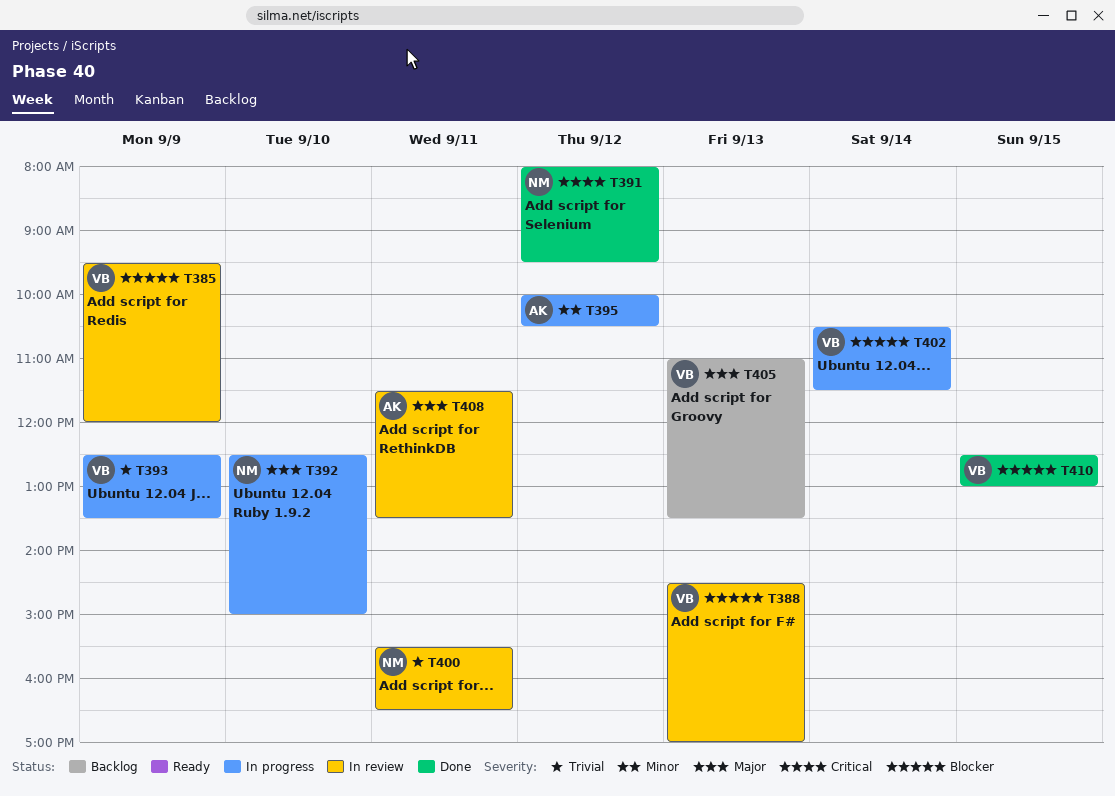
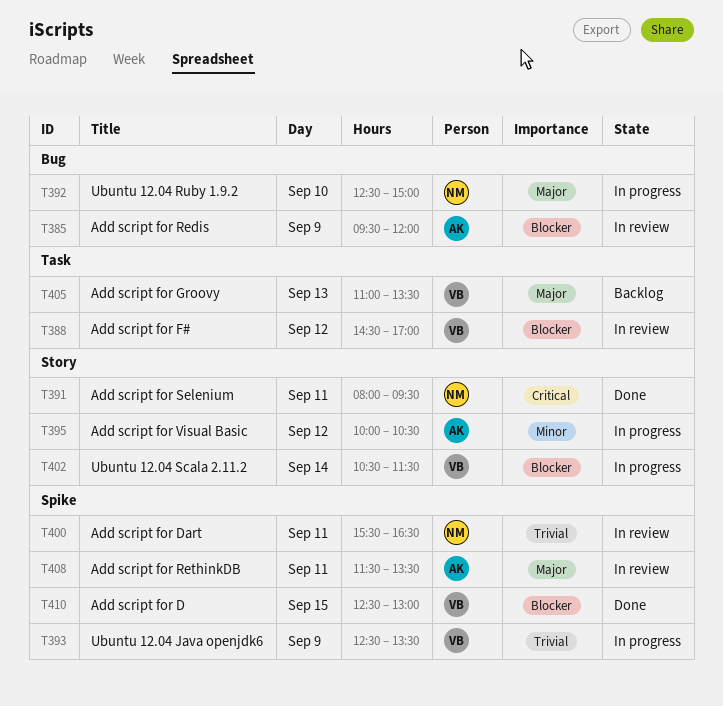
T385, owner: VB -> AK
T388, day: Sep 13 -> Sep 12
T391, day: Sep 12 -> Sep 11

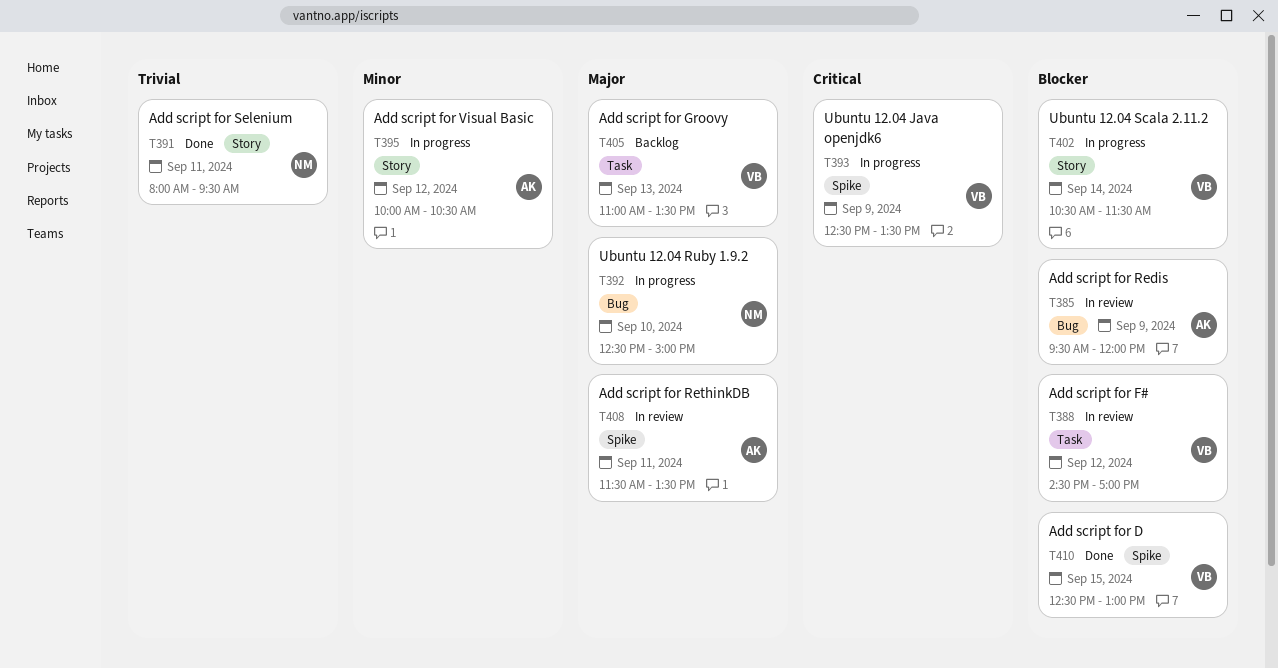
T391, priority: Critical -> Trivial
T393, priority: Trivial -> Critical
T400: present -> none

